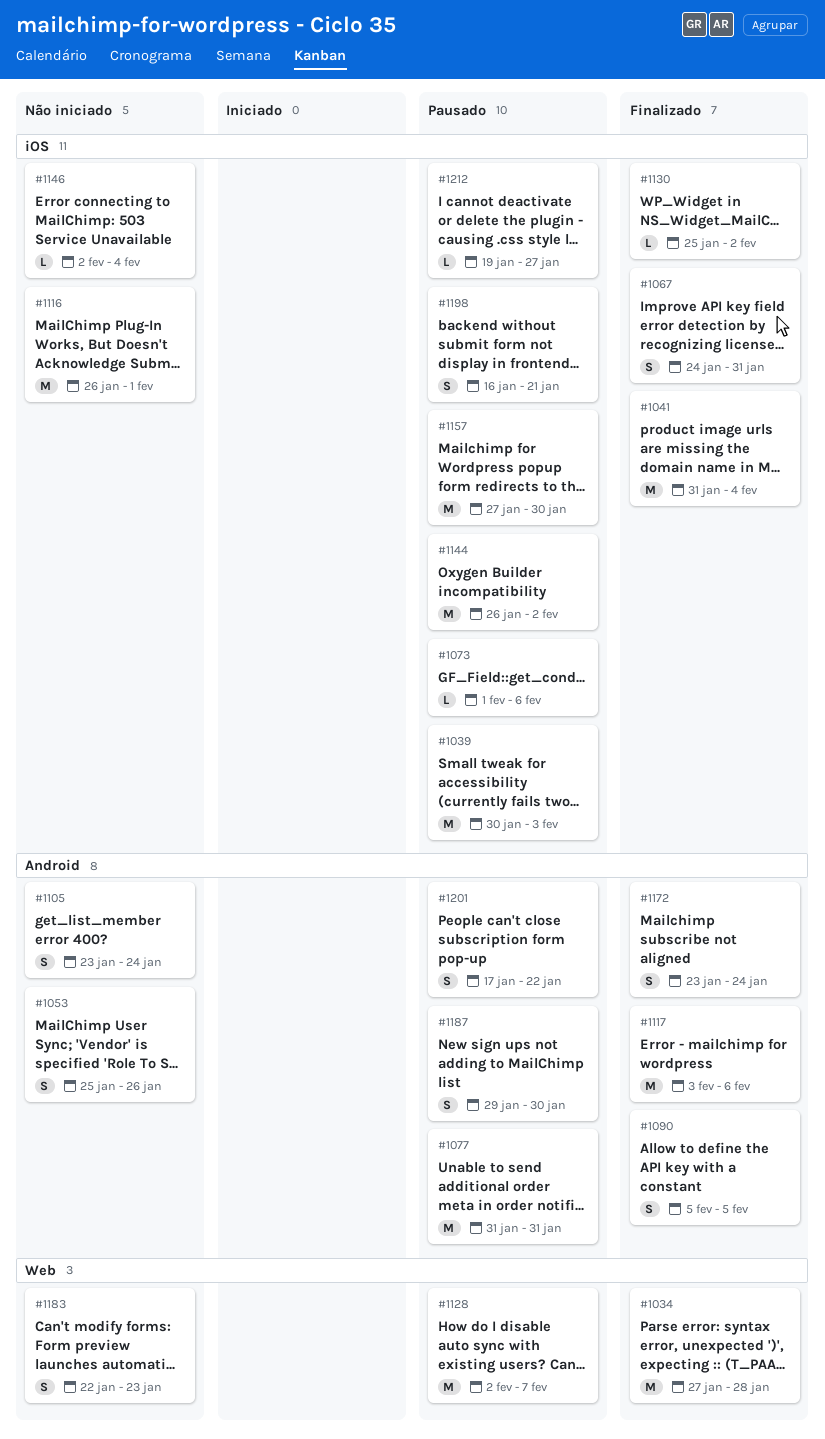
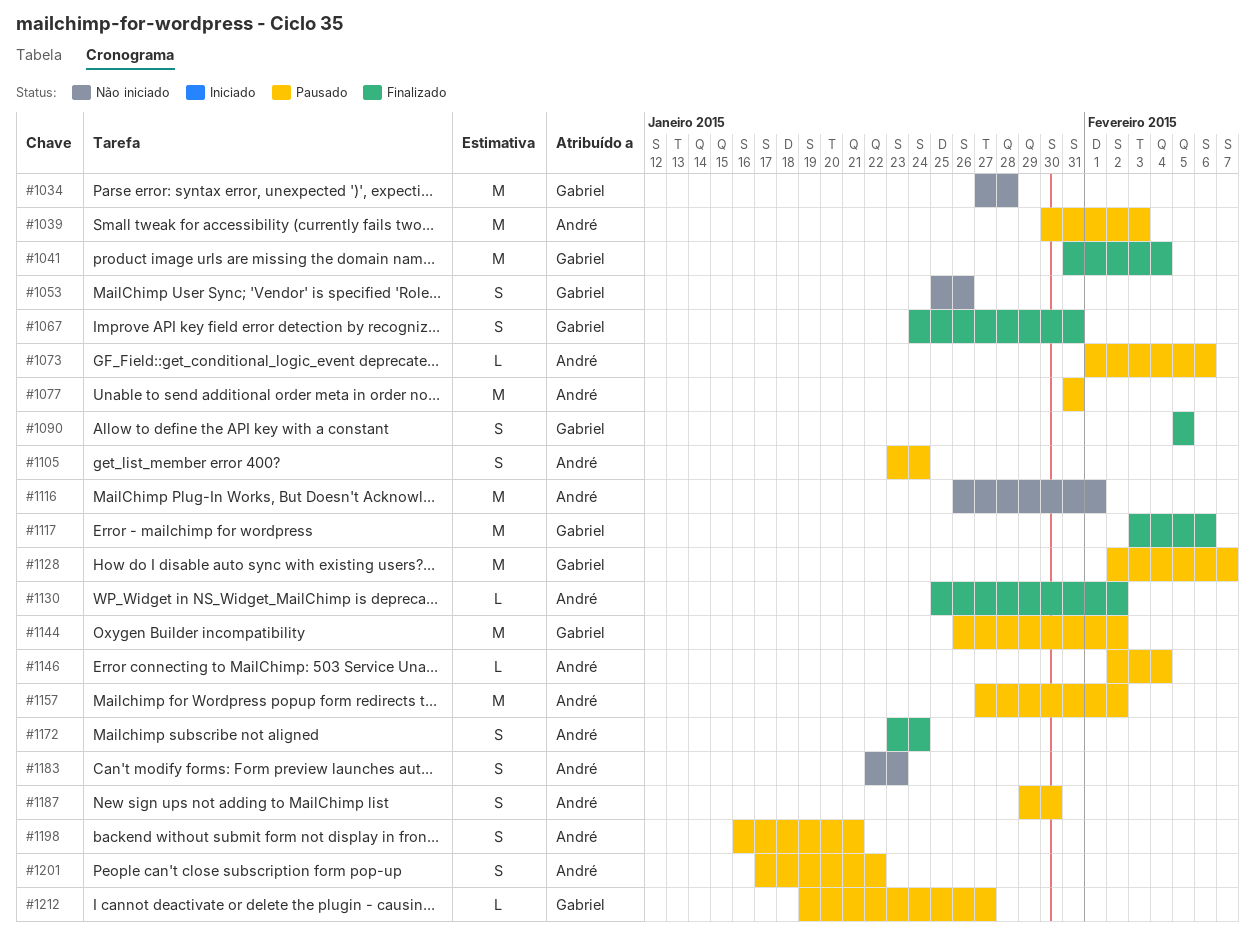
#1034, status: Finalizado -> Não iniciado
#1105, status: Não iniciado -> Pausado
#1146, status: Não iniciado -> Pausado
#1157, due: Jan 30 -> Feb 2

